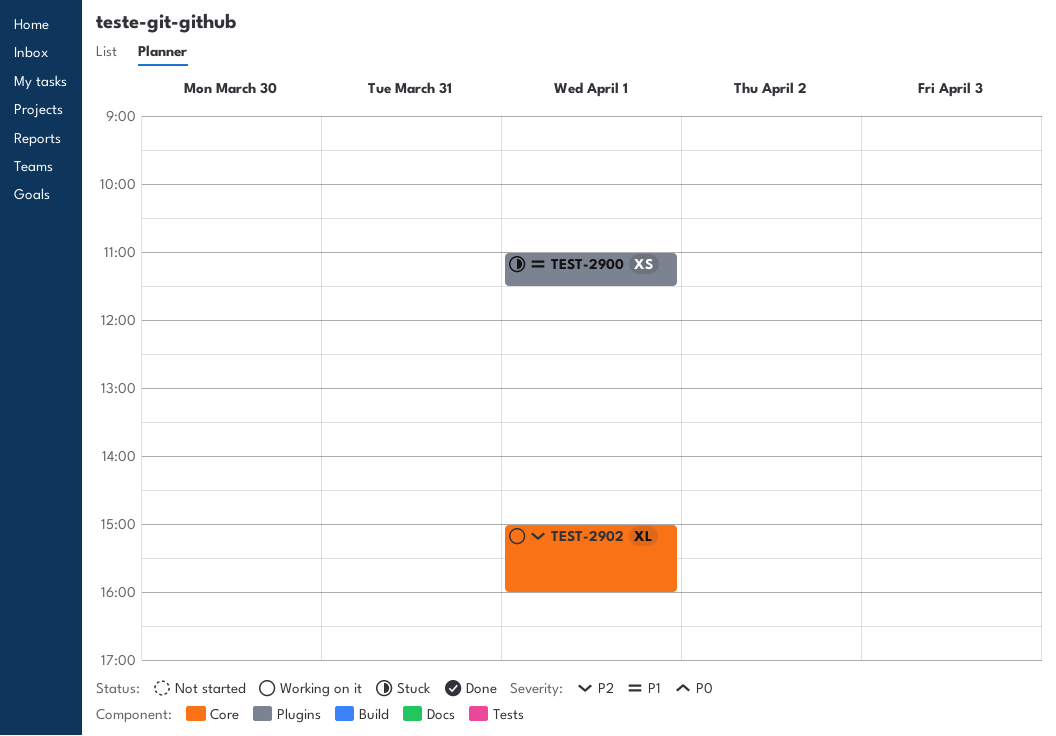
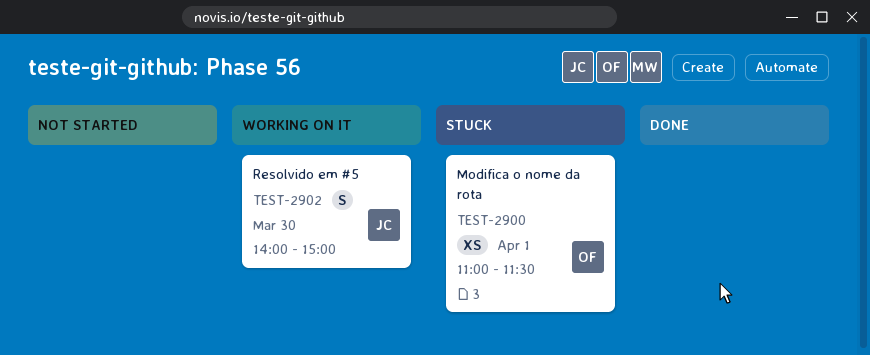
TEST-2902, estimate: XL -> S
TEST-2902, day: Apr 1 -> Mar 30
TEST-2902, begins: 15:00 -> 14:00
TEST-2902, ends: 16:00 -> 15:00

